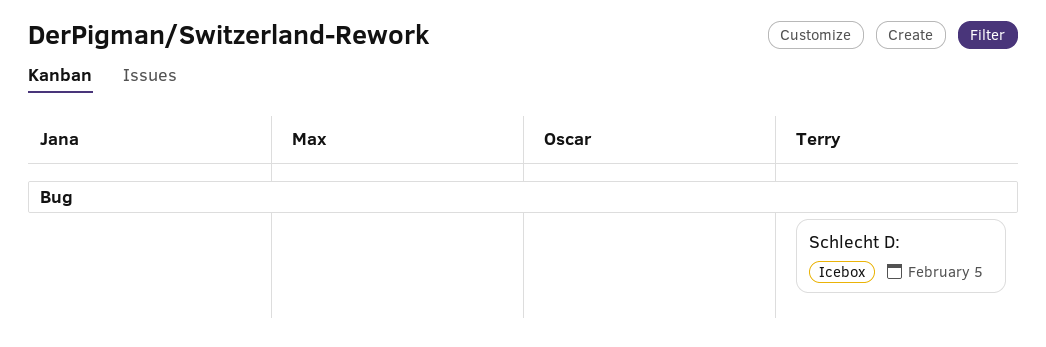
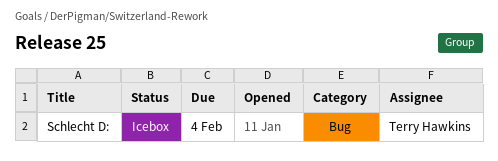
Schlecht D:, due: Feb 5 -> Feb 4

